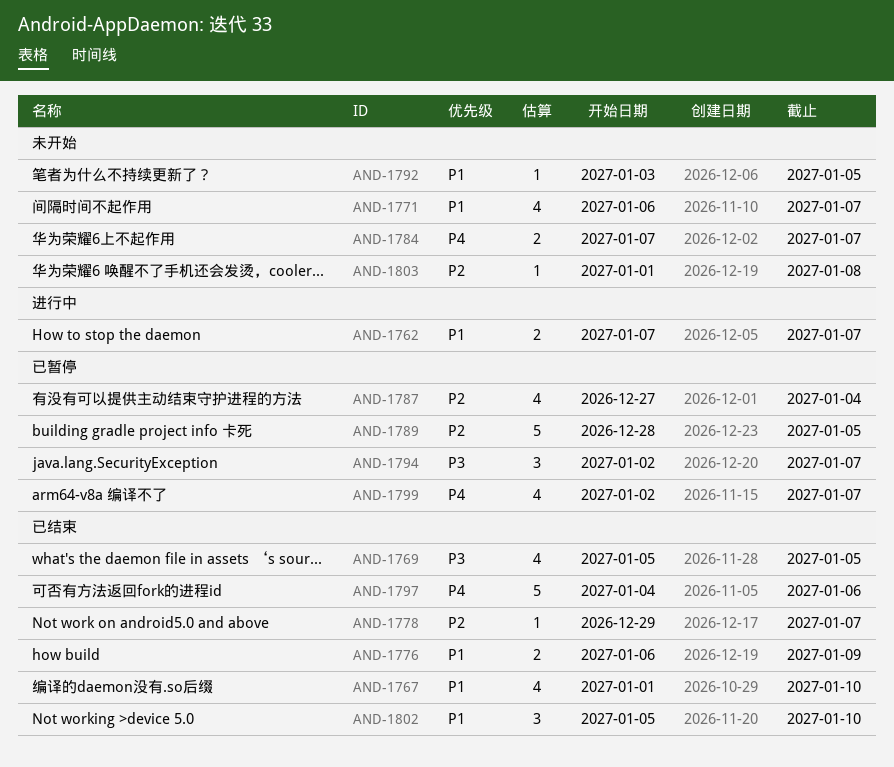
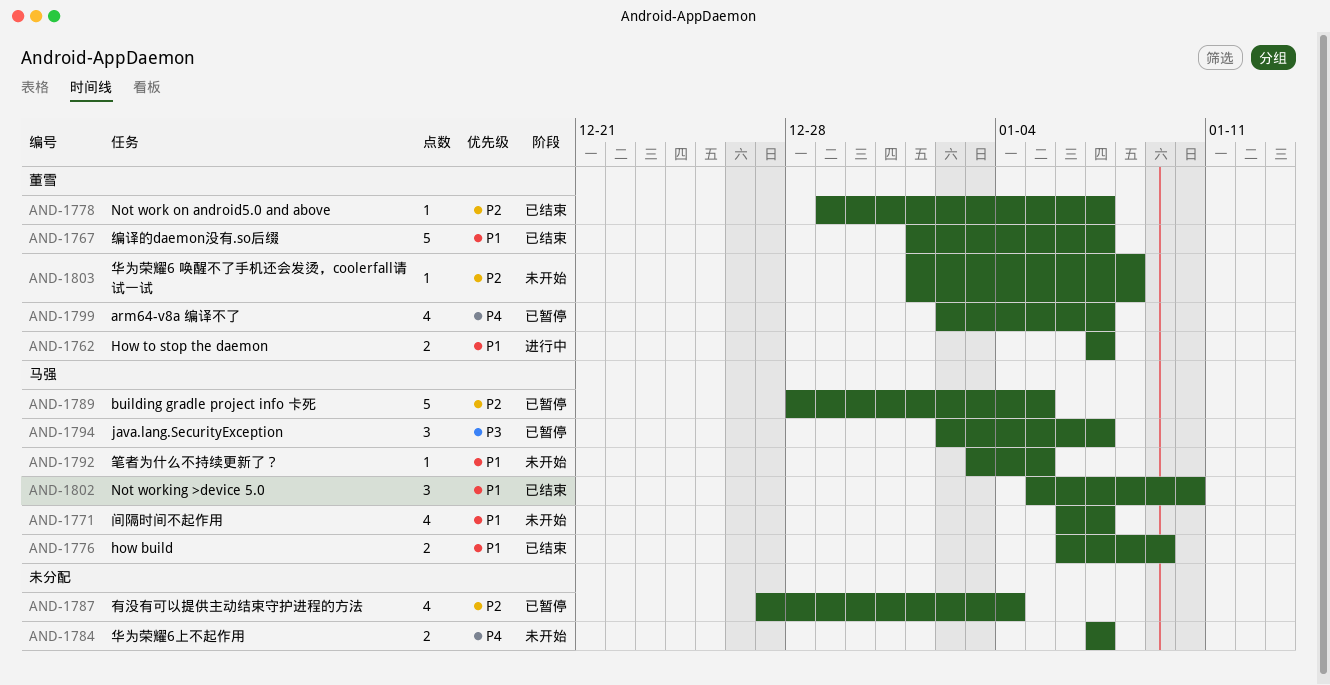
AND-1767, estimate: 4 -> 5
AND-1767, due: Jan 10 -> Jan 7
AND-1769: present -> none
AND-1797: present -> none

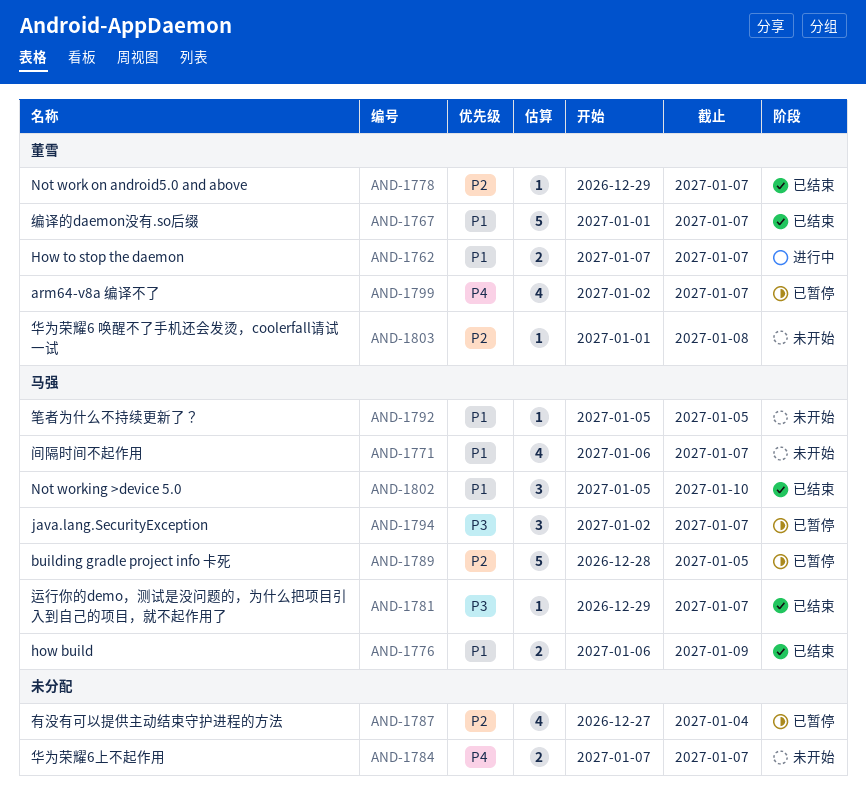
AND-1781: none -> present
AND-1792, start: Jan 3 -> Jan 5

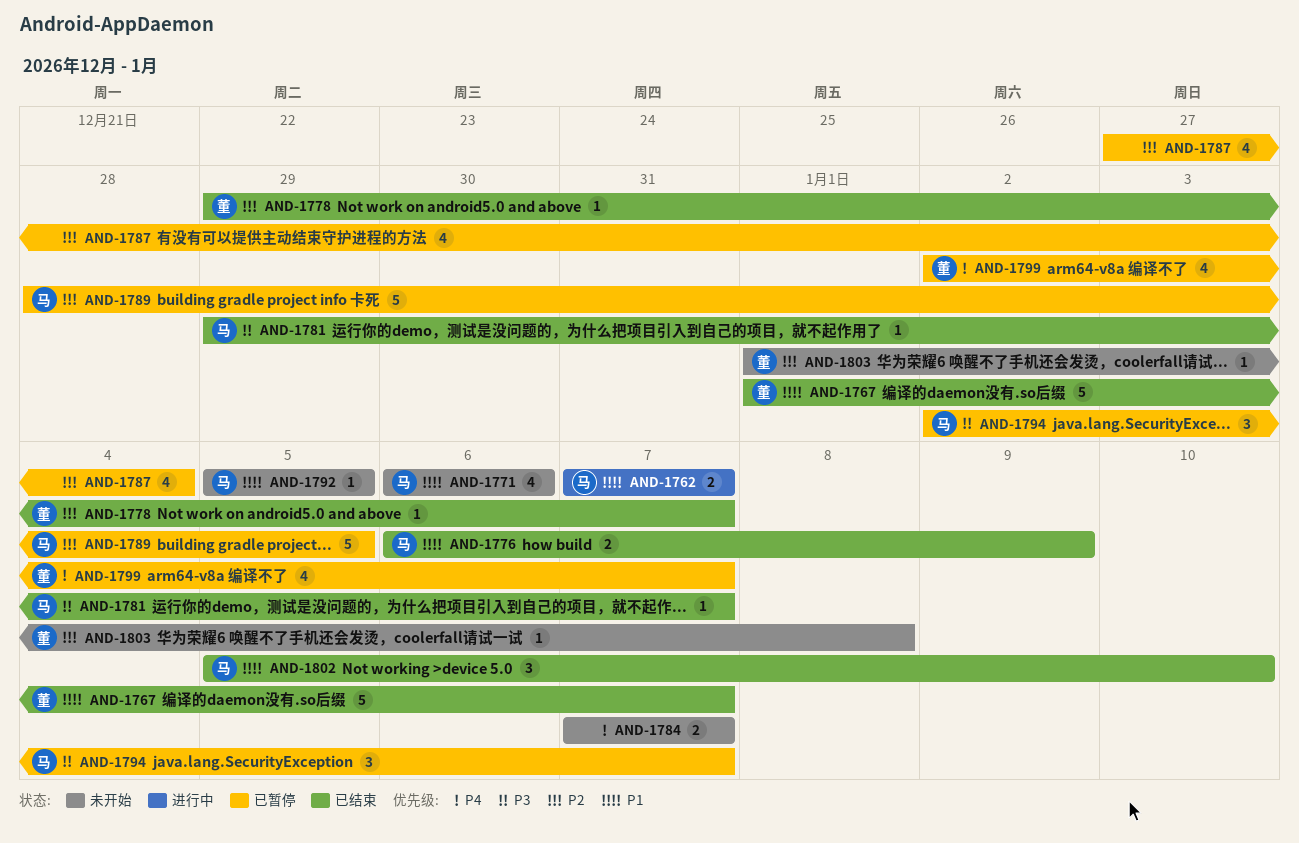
AND-1762, owner: 董雪 -> 马强
AND-1771, due: Jan 7 -> Jan 6

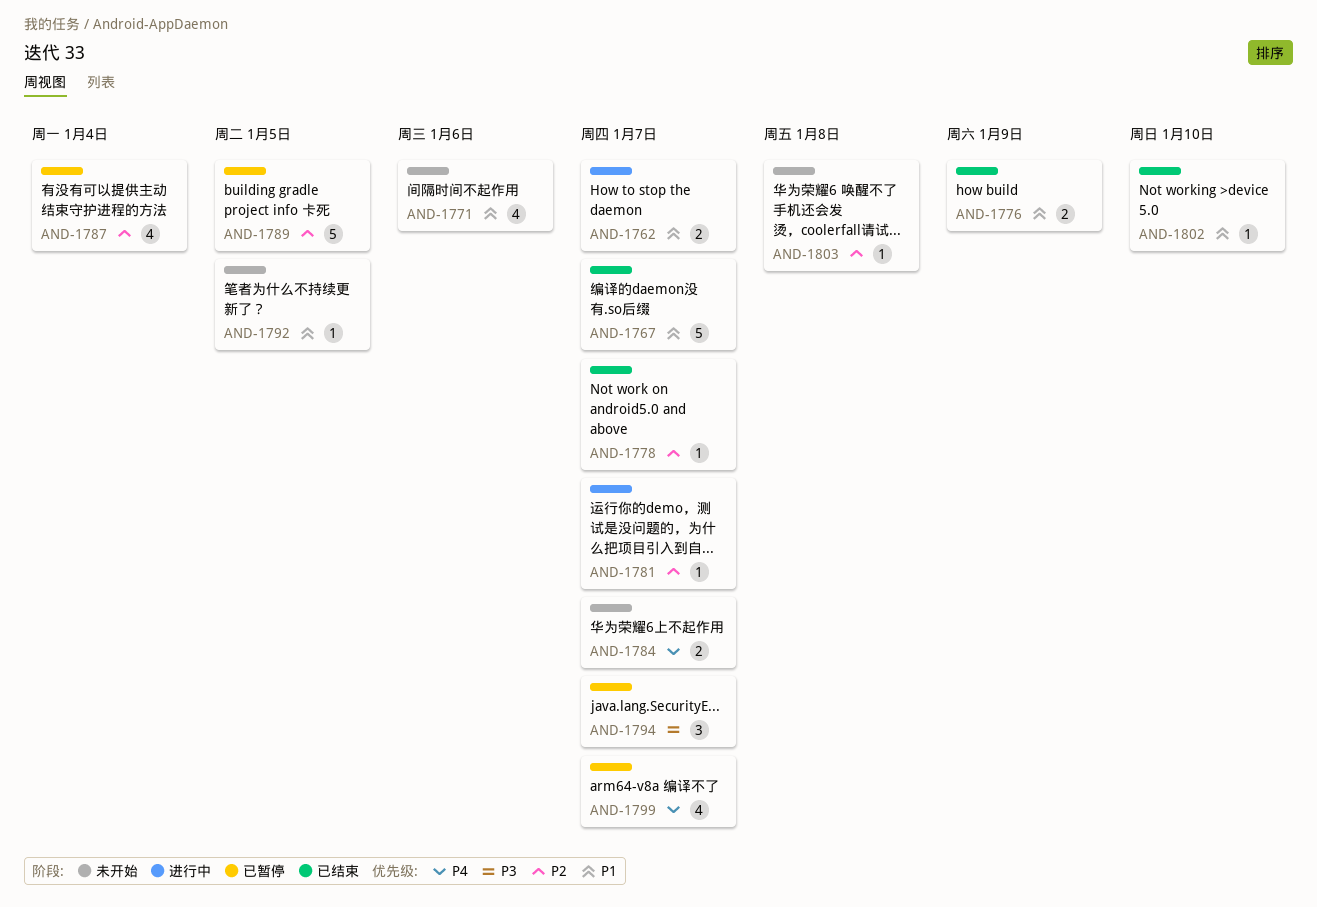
AND-1781, status: 已结束 -> 进行中
AND-1781, priority: P3 -> P2
AND-1802, estimate: 3 -> 1

